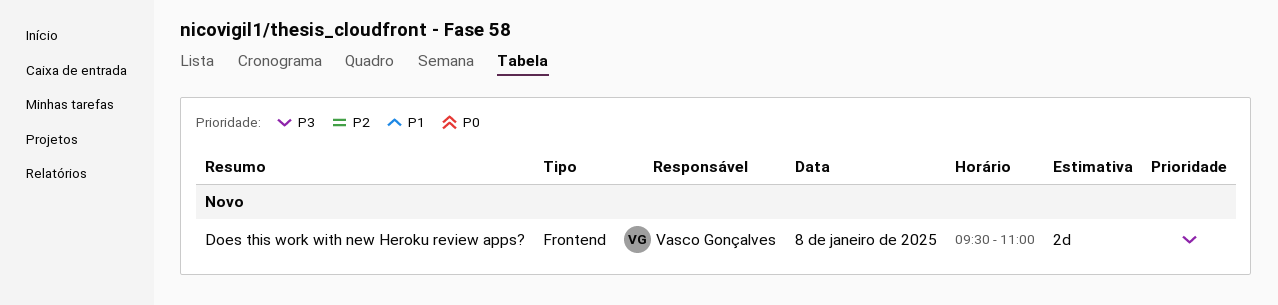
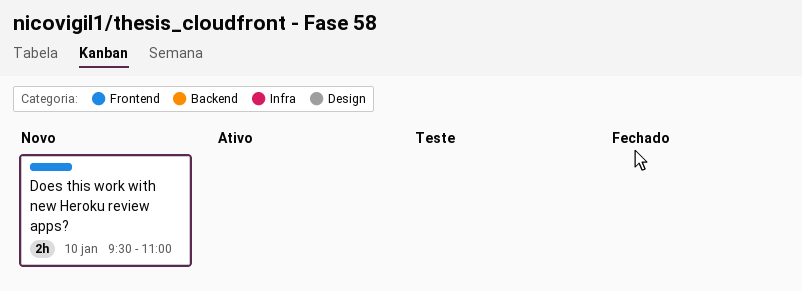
Does this work with new Heroku review apps?, estimate: 2d -> 2h
Does this work with new Heroku review apps?, day: Jan 8 -> Jan 10

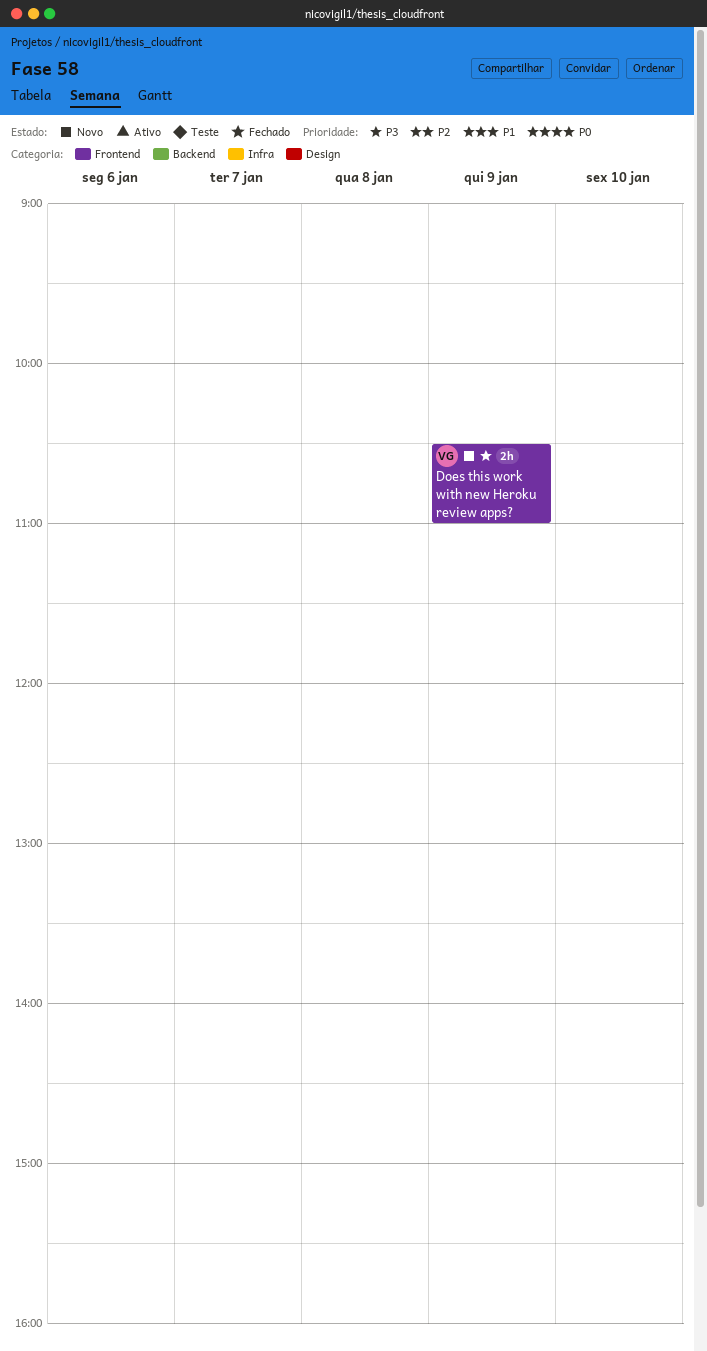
Does this work with new Heroku review apps?, day: Jan 10 -> Jan 9
Does this work with new Heroku review apps?, begins: 09:30 -> 10:30

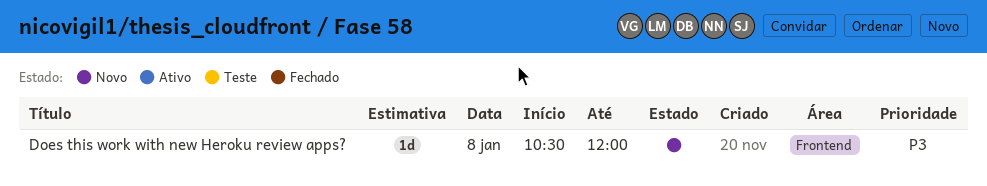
Does this work with new Heroku review apps?, estimate: 2h -> 1d
Does this work with new Heroku review apps?, day: Jan 9 -> Jan 8
Does this work with new Heroku review apps?, ends: 11:00 -> 12:00

